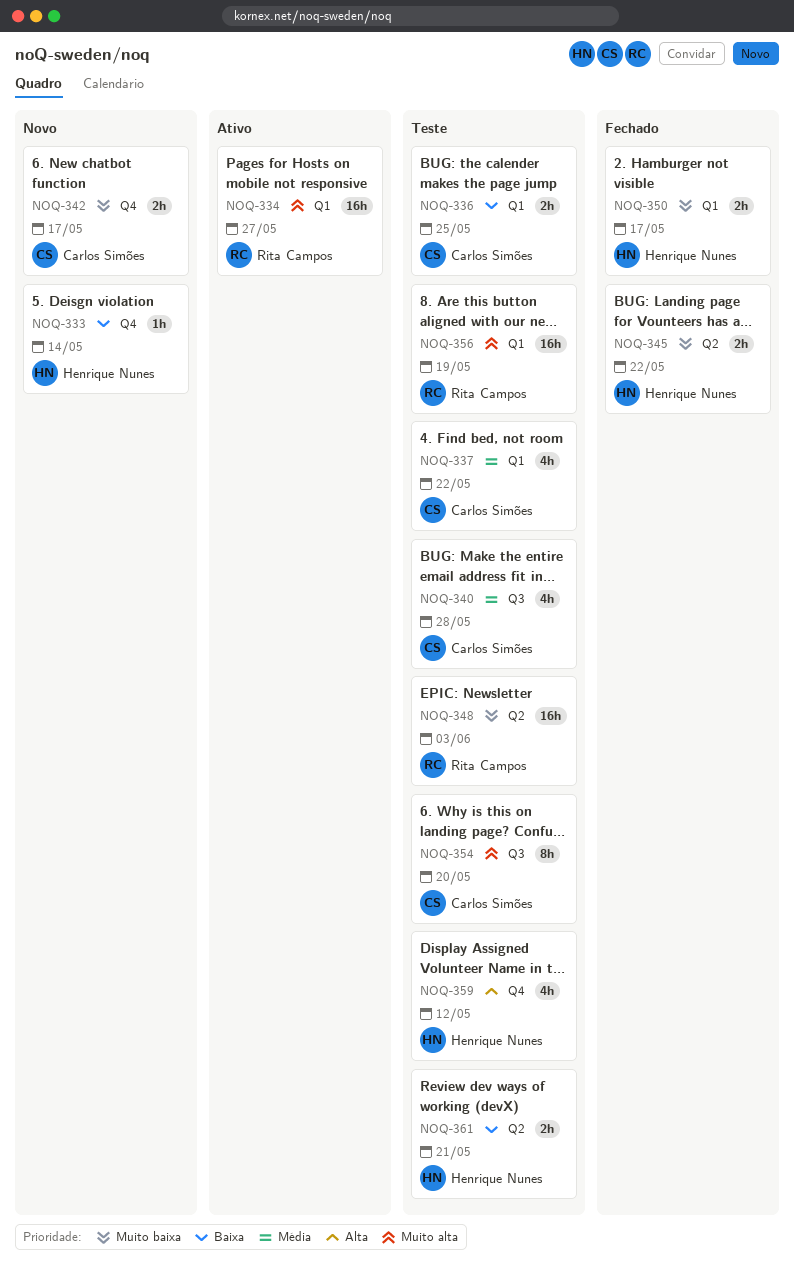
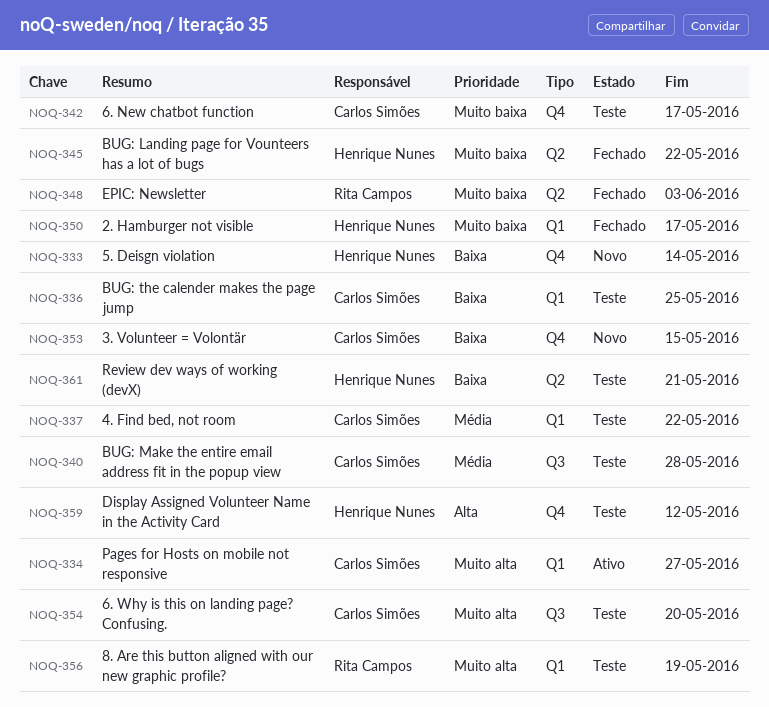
NOQ-334, owner: Rita Campos -> Carlos Simões
NOQ-342, status: Novo -> Teste
NOQ-348, status: Teste -> Fechado
NOQ-353: none -> present

